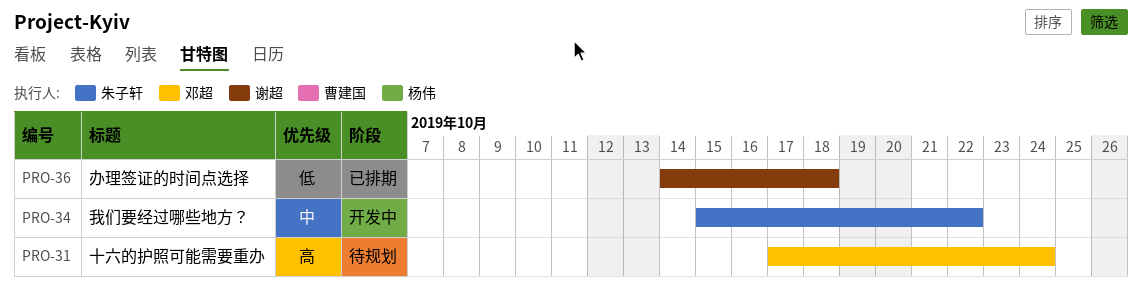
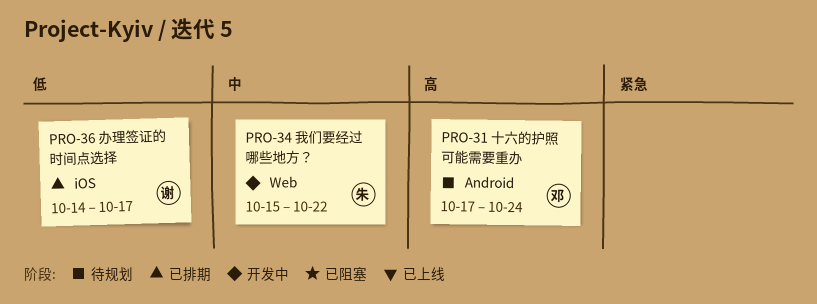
PRO-36, due: Oct 18 -> Oct 17

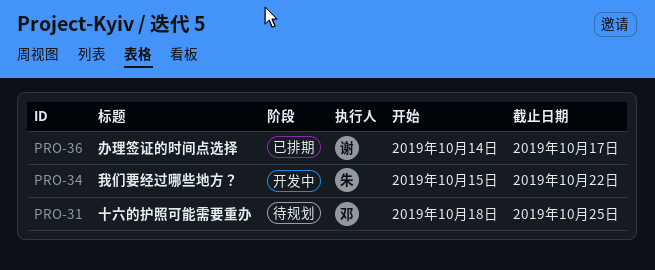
PRO-31, start: Oct 17 -> Oct 18
PRO-31, due: Oct 24 -> Oct 25

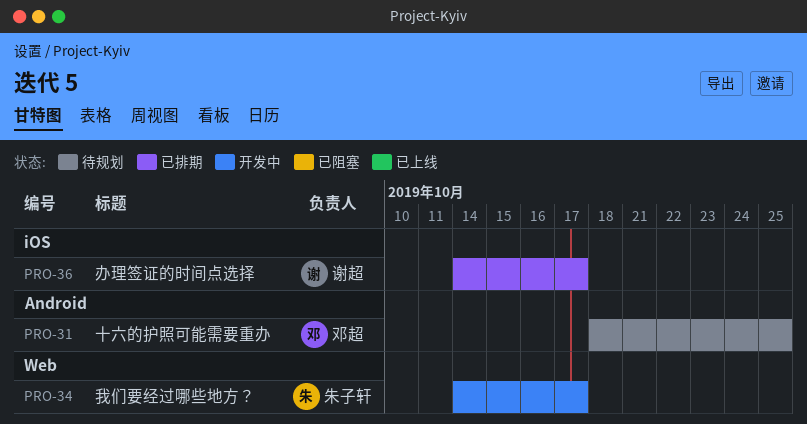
PRO-34, start: Oct 15 -> Oct 14
PRO-34, due: Oct 22 -> Oct 17

